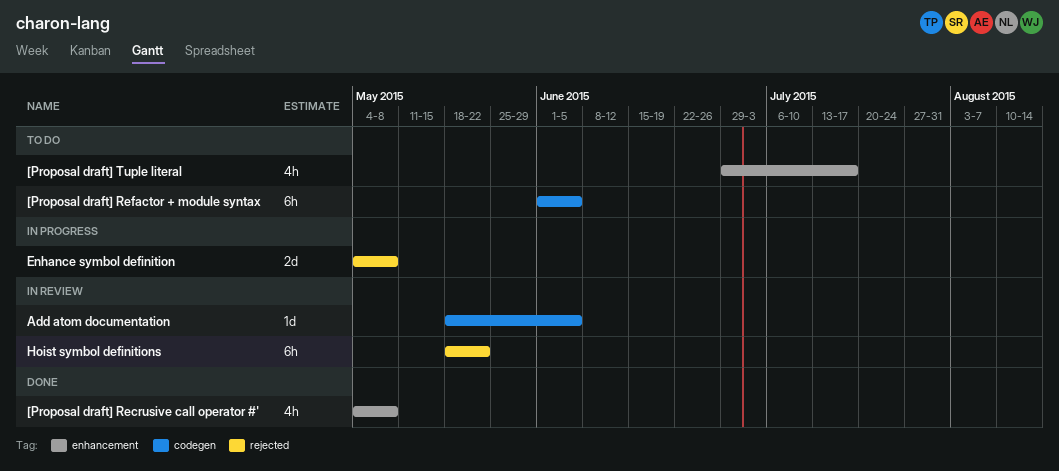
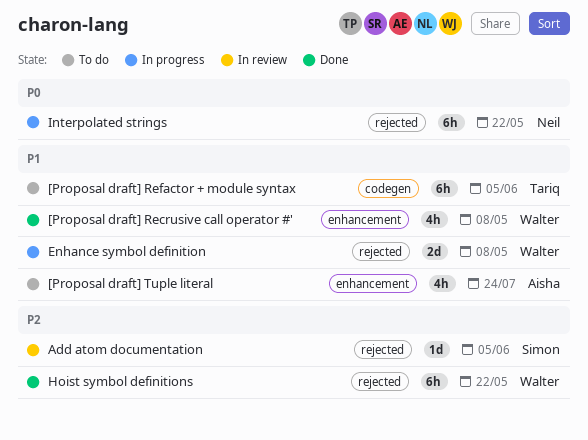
[Proposal draft] Tuple literal, due: Jul 17 -> Jul 24
Add atom documentation, label: codegen -> rejected
Hoist symbol definitions, status: In review -> Done
Interpolated strings: none -> present

